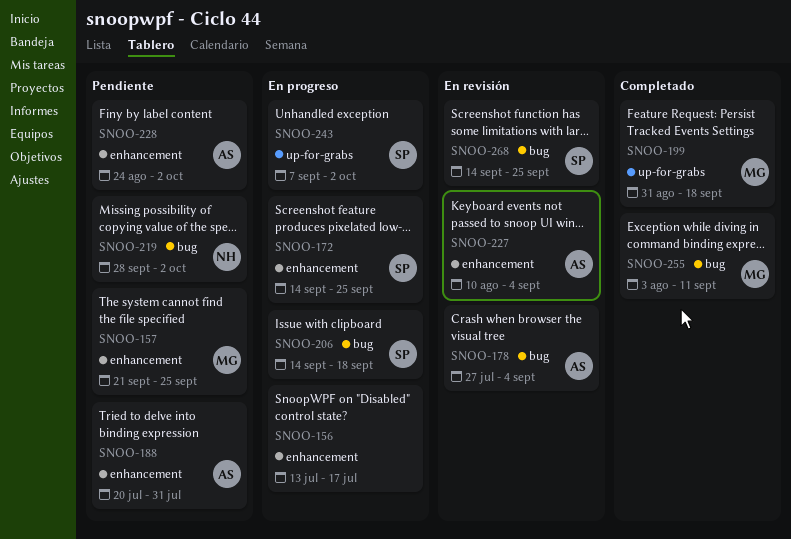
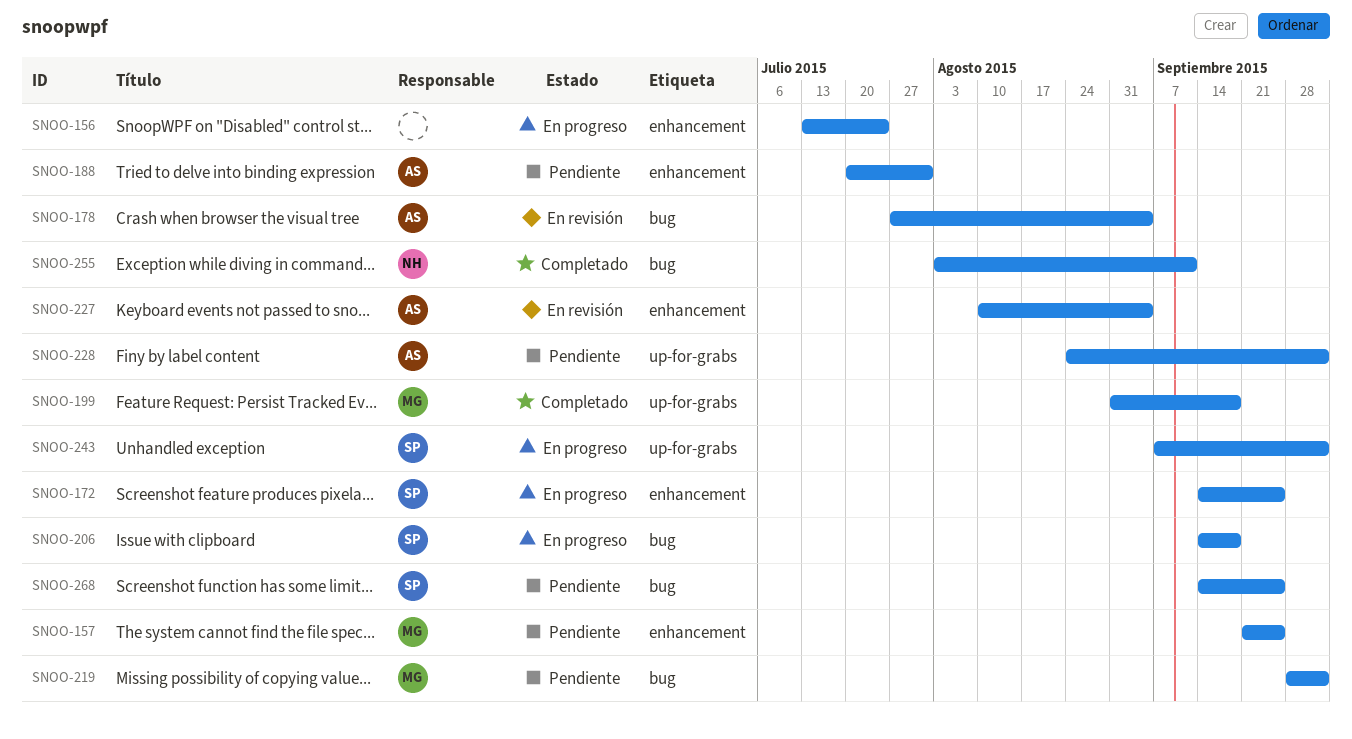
SNOO-156, due: Jul 17 -> Jul 24
SNOO-219, owner: NH -> MG
SNOO-228, label: enhancement -> up-for-grabs
SNOO-255, owner: MG -> NH
SNOO-268, status: En revisión -> Pendiente

